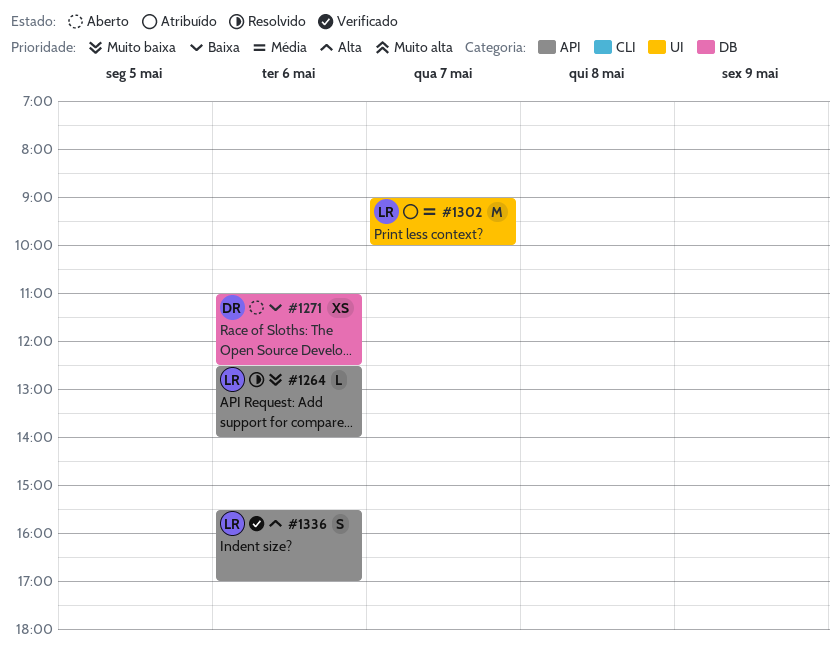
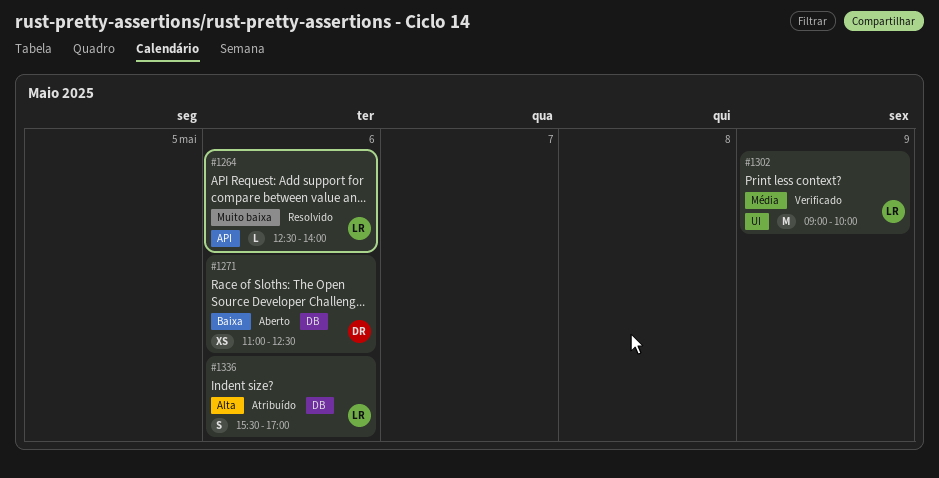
#1302, status: Atribuído -> Verificado
#1302, day: May 7 -> May 9
#1336, status: Verificado -> Atribuído
#1336, label: API -> DB

